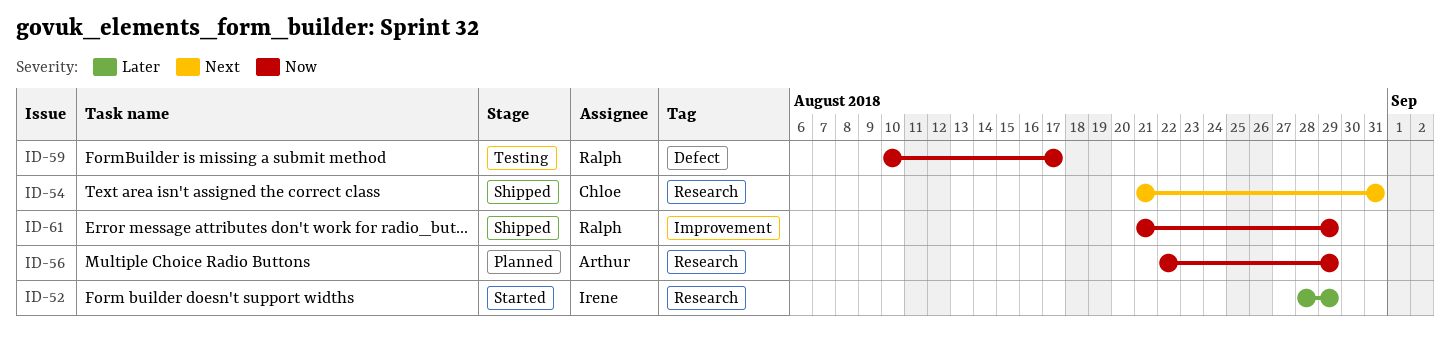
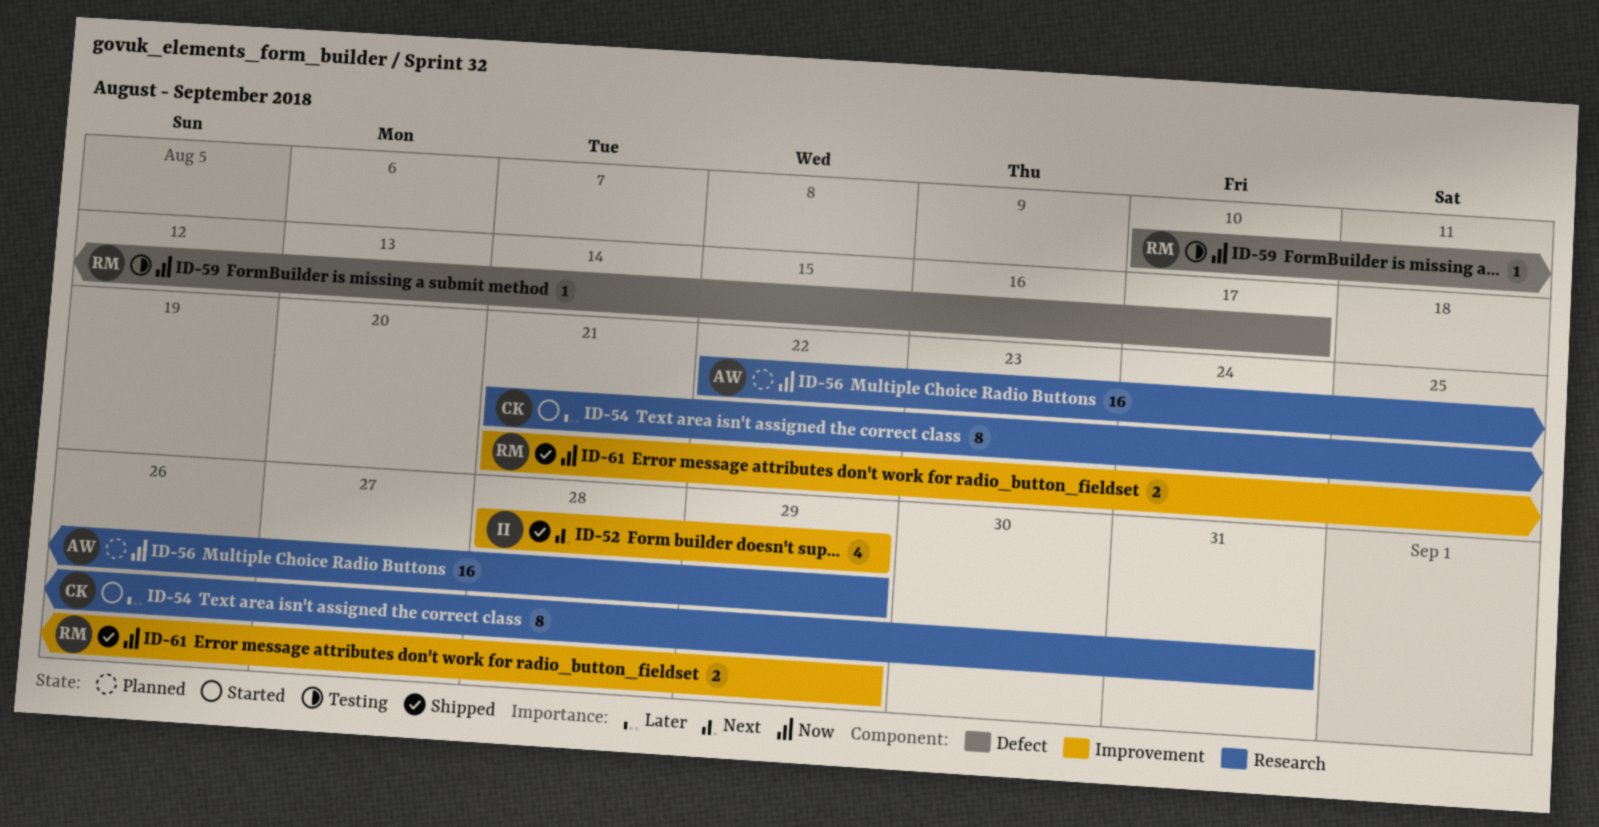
ID-52, status: Started -> Shipped
ID-52, priority: Later -> Next
ID-52, label: Research -> Improvement
ID-54, status: Shipped -> Started
ID-54, priority: Next -> Later

